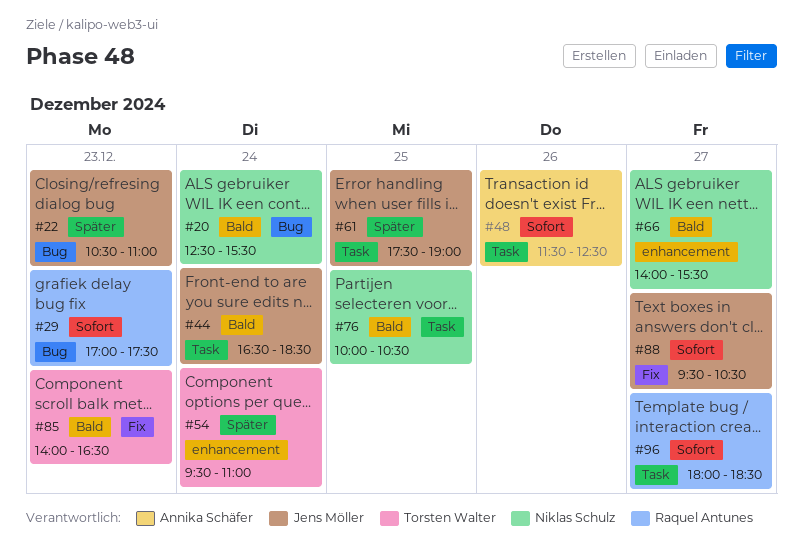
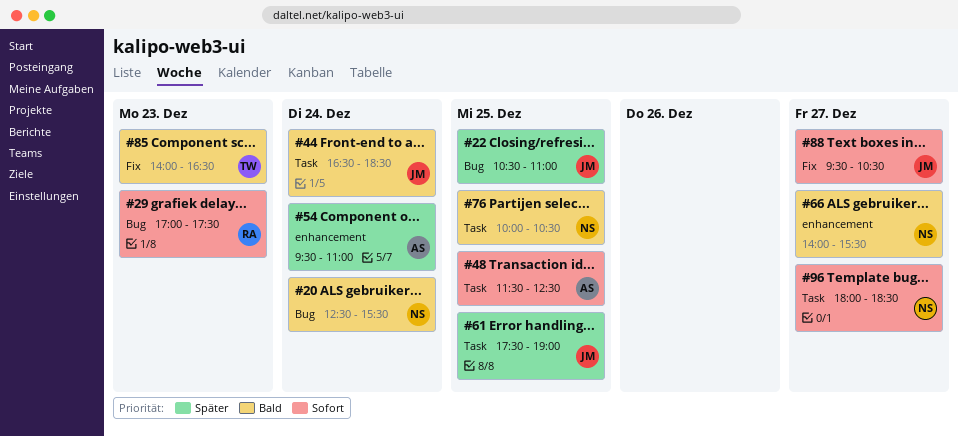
#22, day: Dec 23 -> Dec 25
#48, day: Dec 26 -> Dec 25
#54, owner: Torsten Walter -> Annika Schäfer
#96, owner: Raquel Antunes -> Niklas Schulz

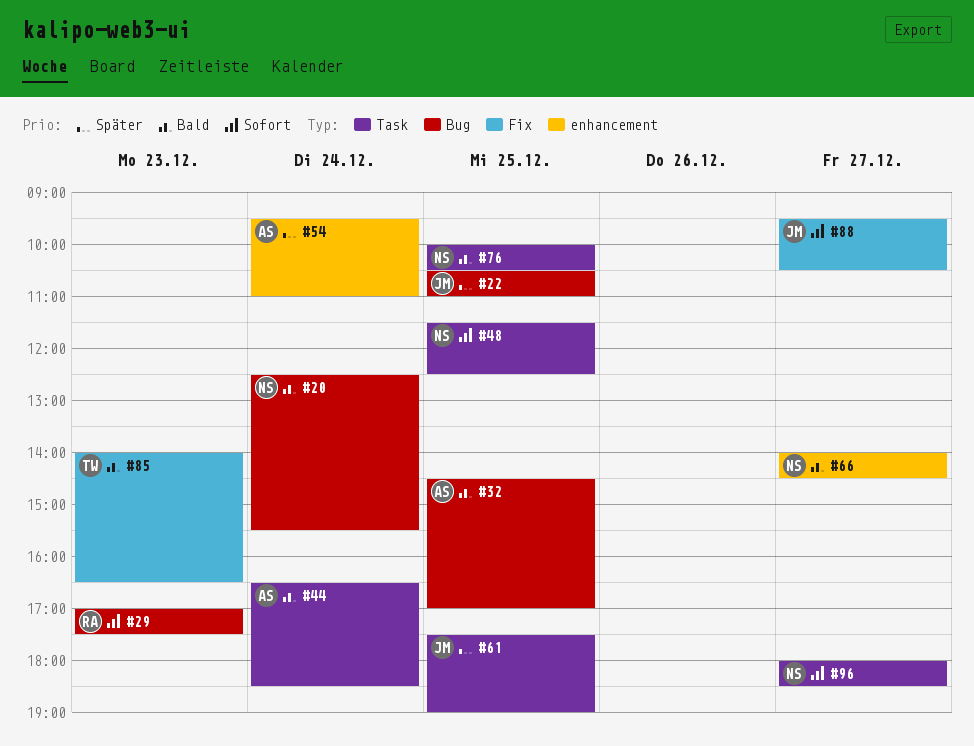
#32: none -> present
#44, owner: JM -> AS
#48, owner: AS -> NS
#66, ends: 15:30 -> 14:30

